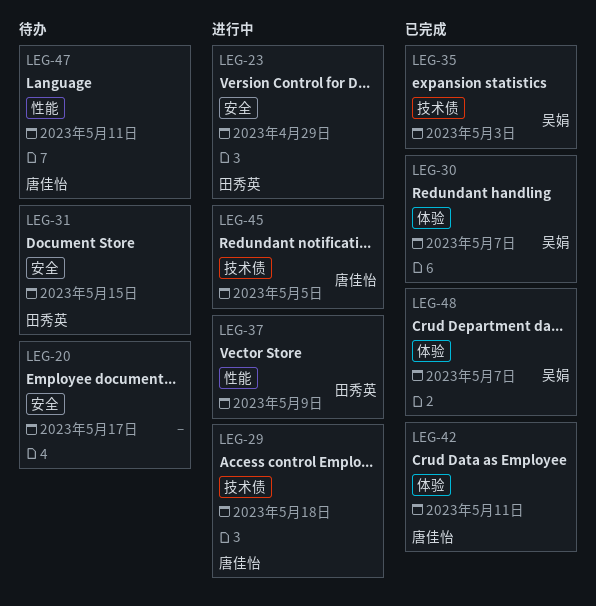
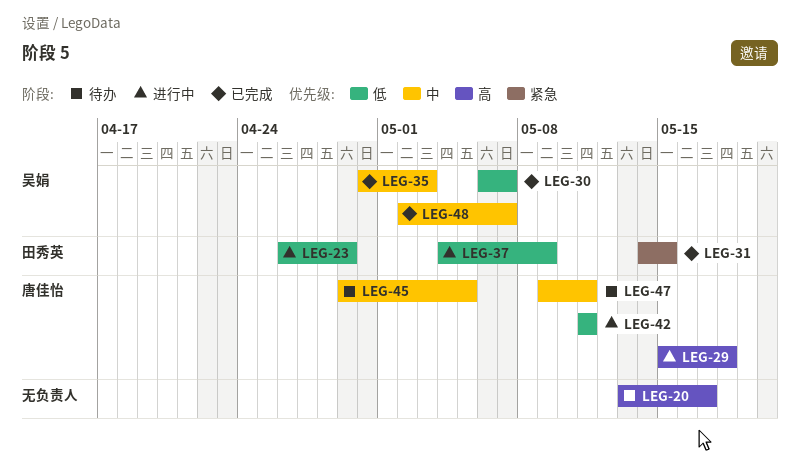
LEG-31, status: 待办 -> 已完成
LEG-42, status: 已完成 -> 进行中
LEG-45, status: 进行中 -> 待办

